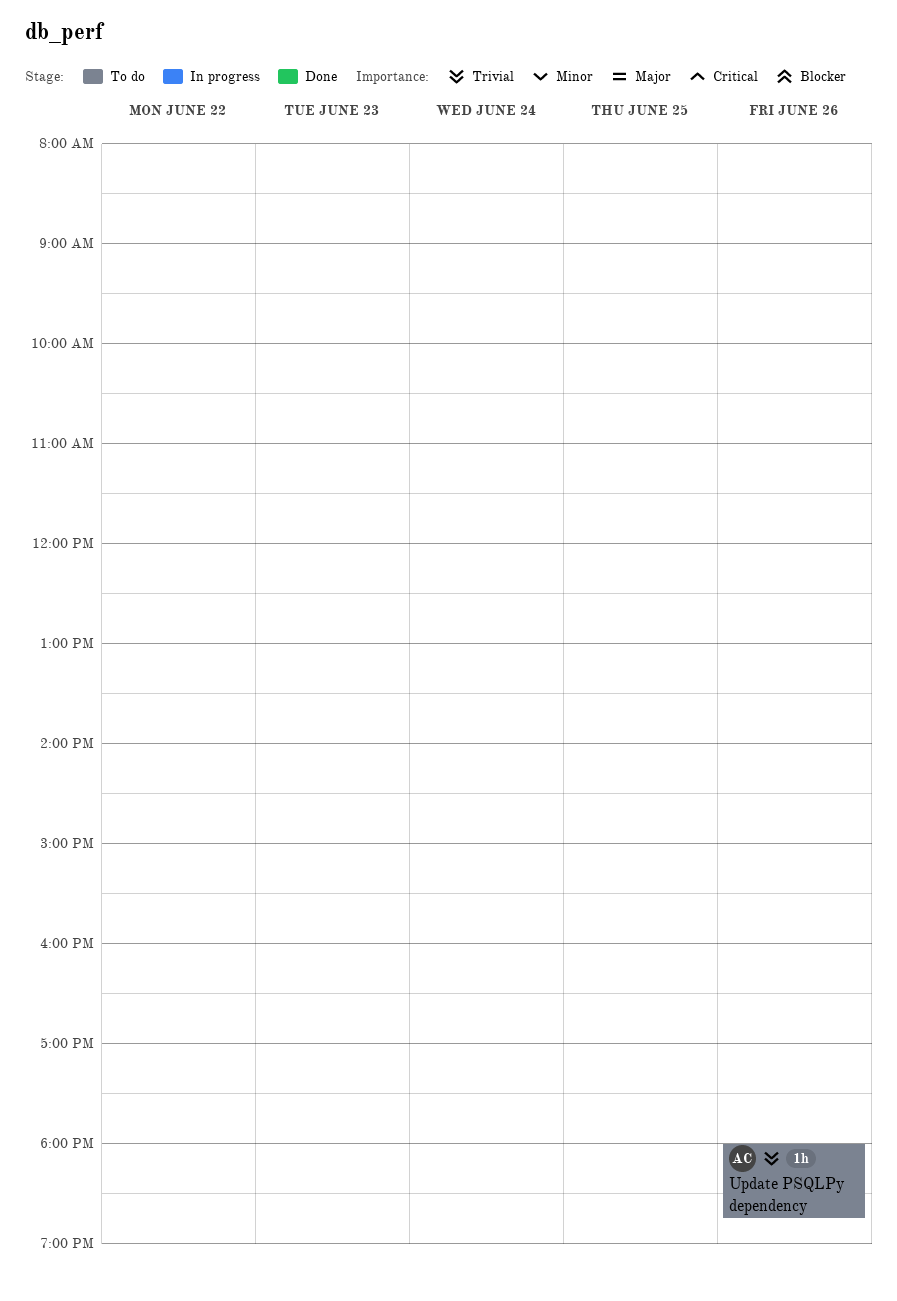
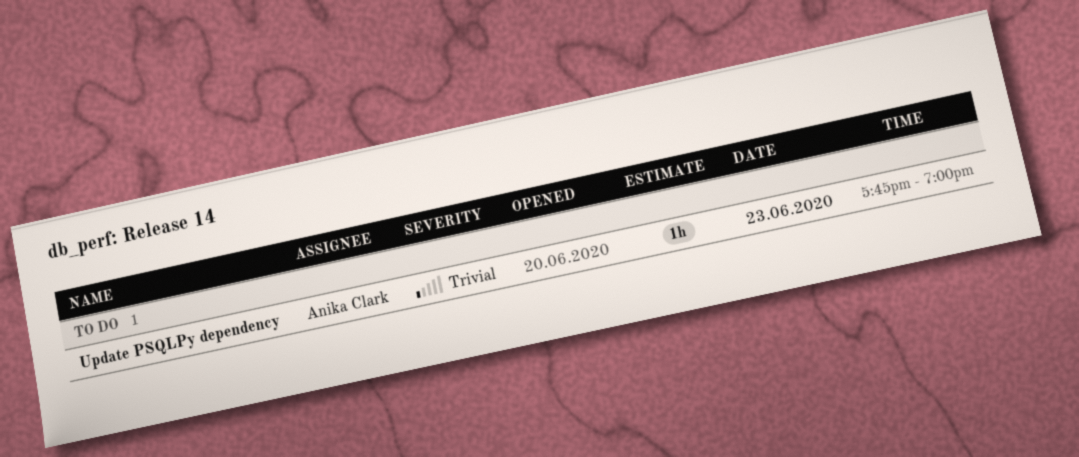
Update PSQLPy dependency, day: Jun 26 -> Jun 23
Update PSQLPy dependency, begins: 18:00 -> 17:45
Update PSQLPy dependency, ends: 18:45 -> 19:00

